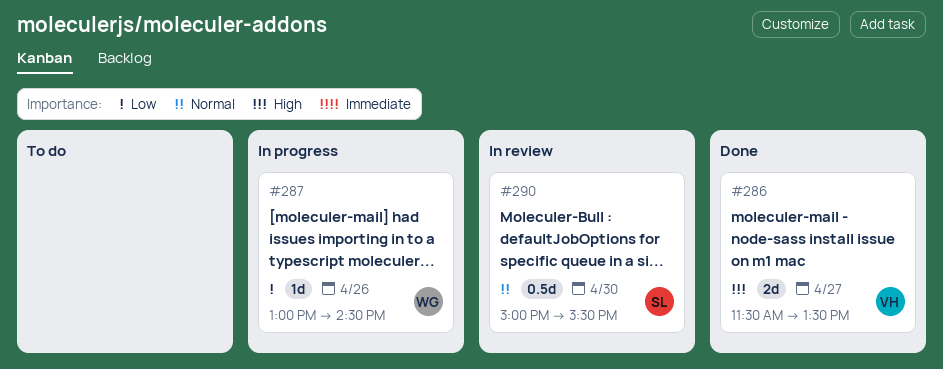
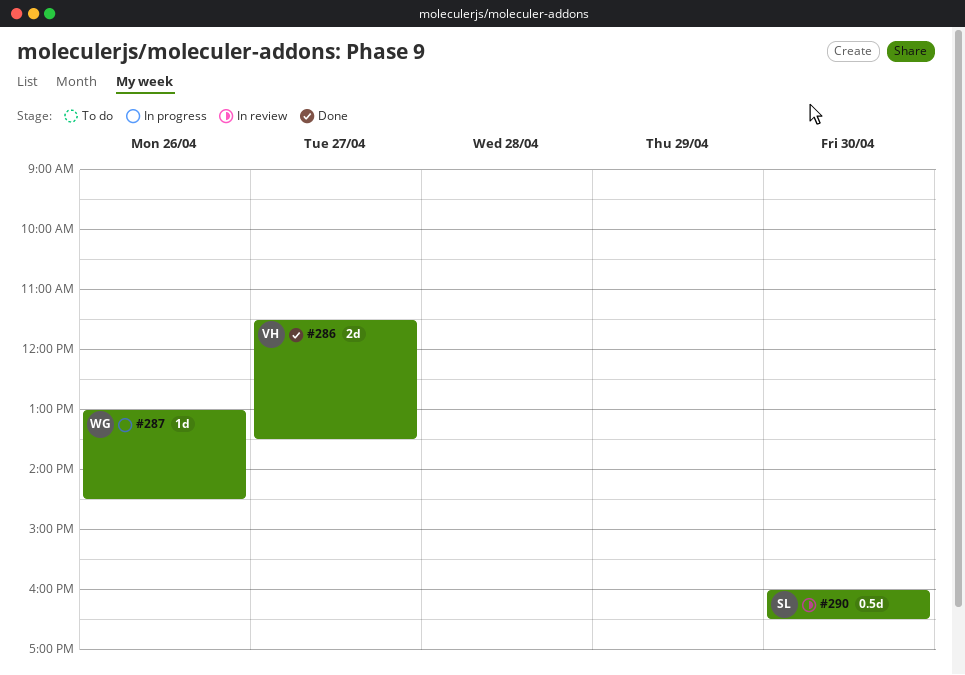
#290, begins: 15:00 -> 16:00
#290, ends: 15:30 -> 16:30

